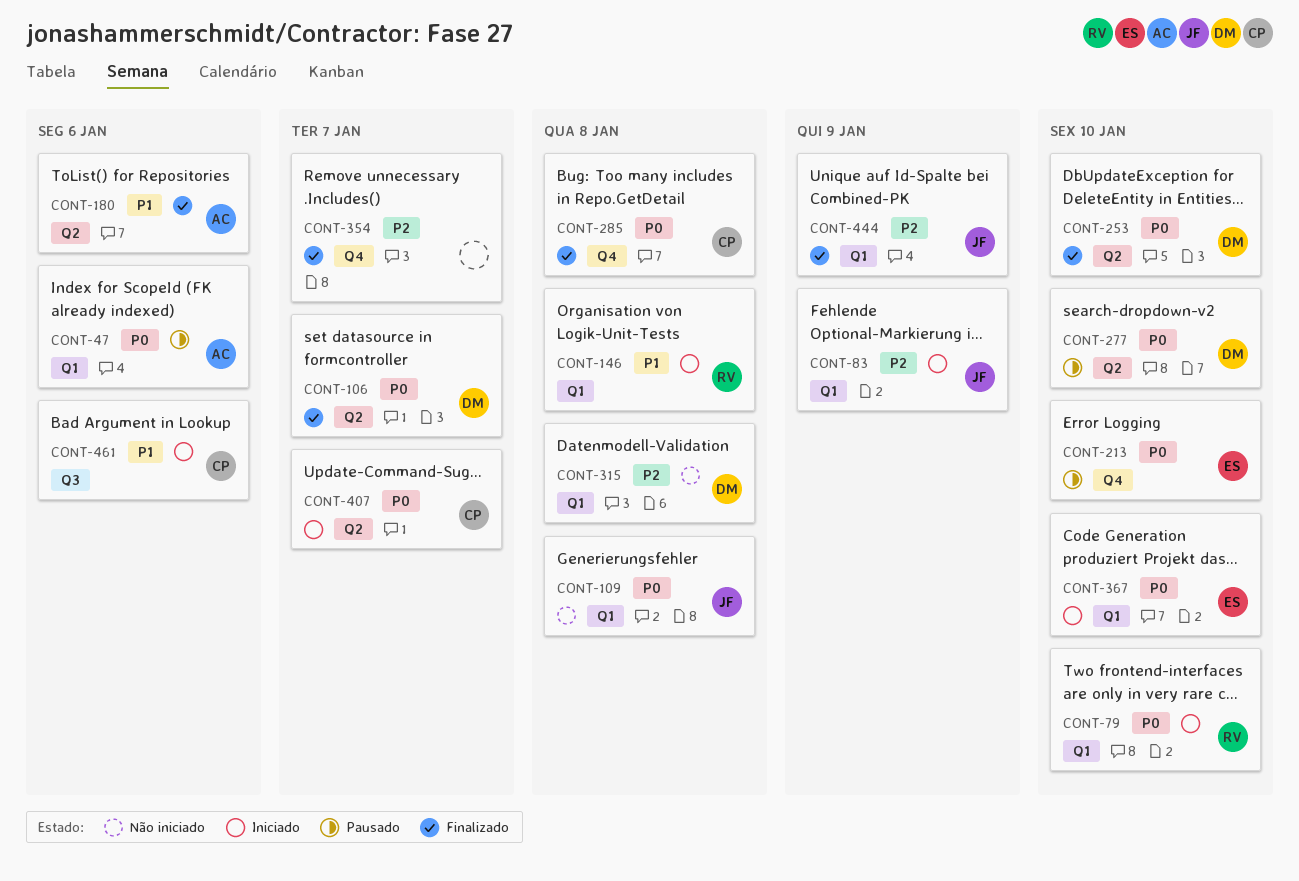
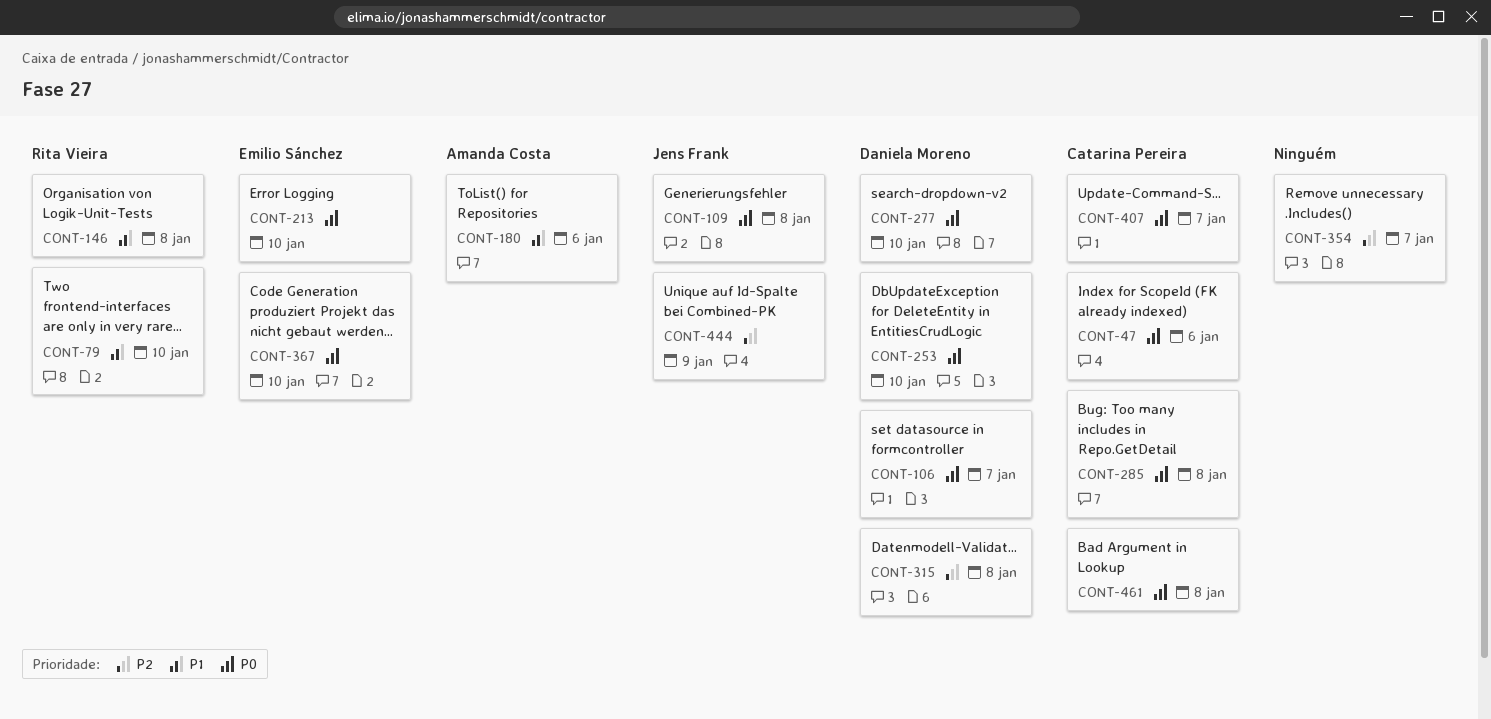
CONT-47, owner: Amanda Costa -> Catarina Pereira
CONT-79, priority: P0 -> P1
CONT-83: present -> none
CONT-461, priority: P1 -> P0
CONT-461, due: Jan 6 -> Jan 8

